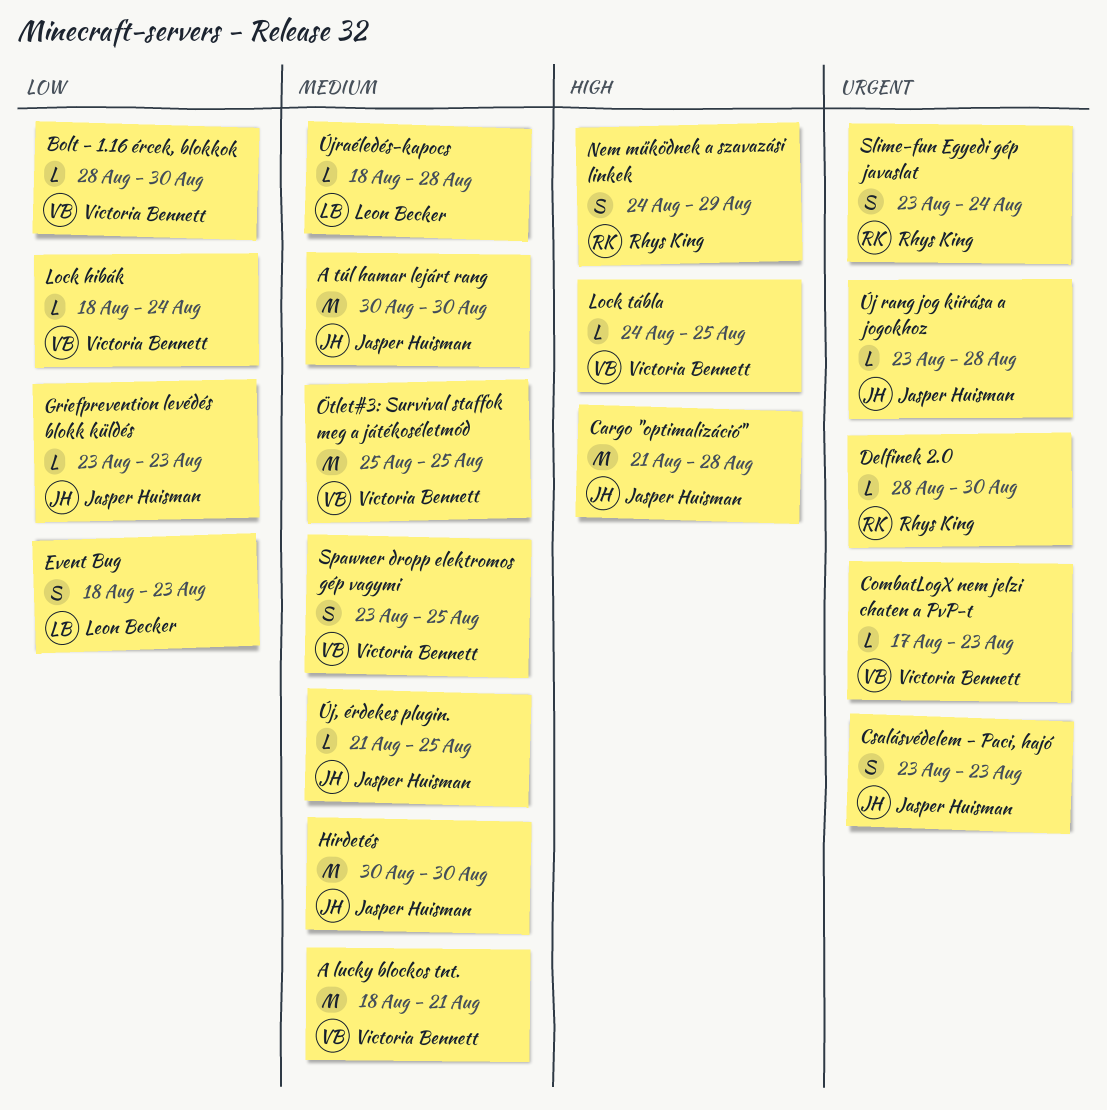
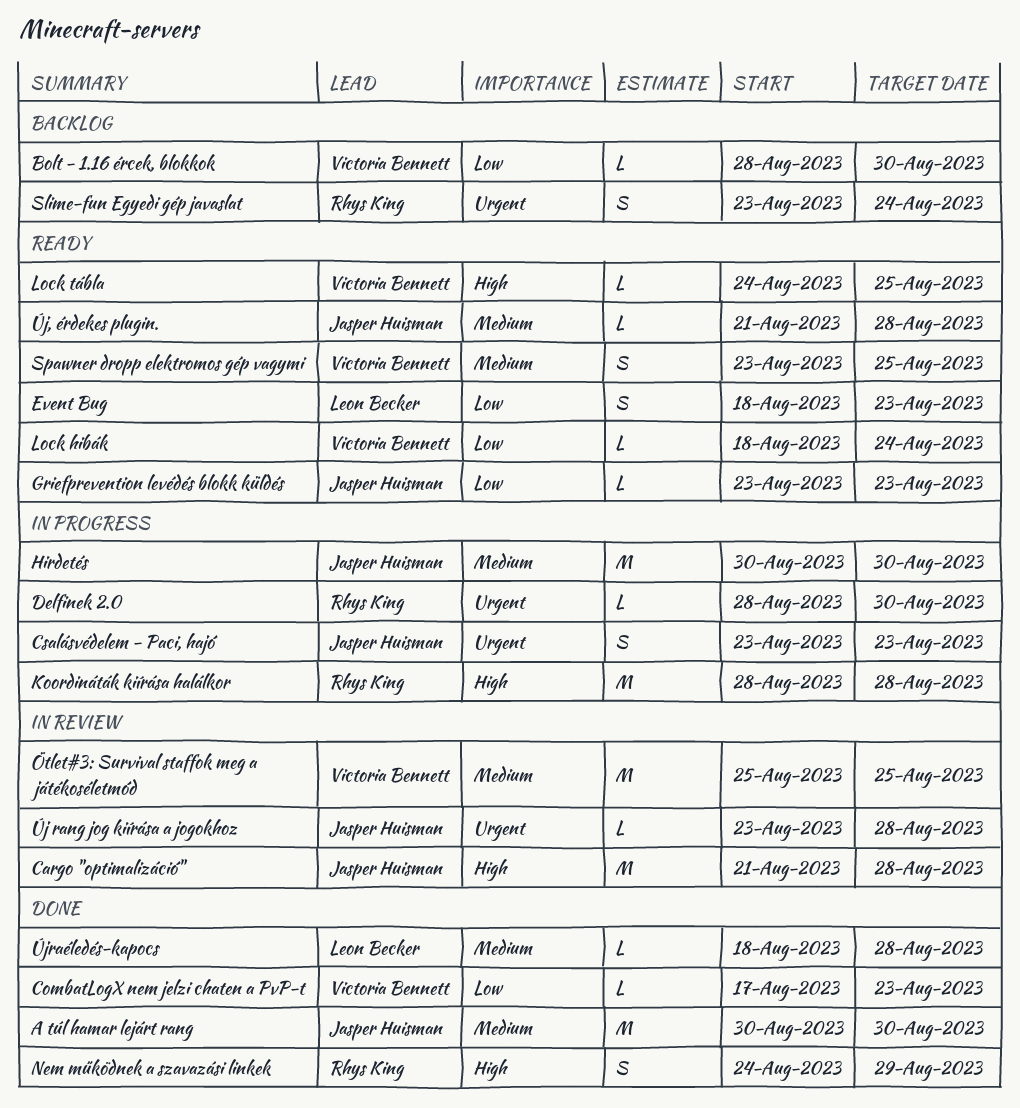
A lucky blockos tnt.: present -> none
CombatLogX nem jelzi chaten a PvP-t, priority: Urgent -> Low
Koordináták kiírása halálkor: none -> present
Új, érdekes plugin., due: Aug 25 -> Aug 28

